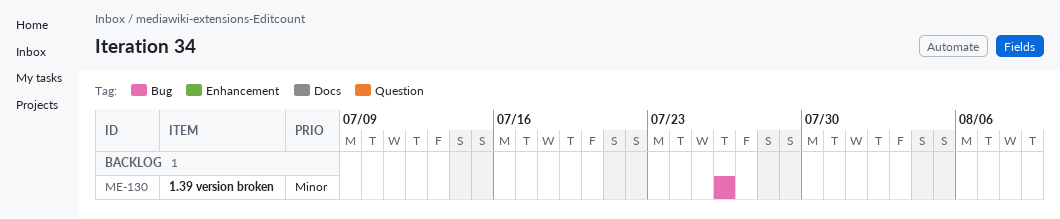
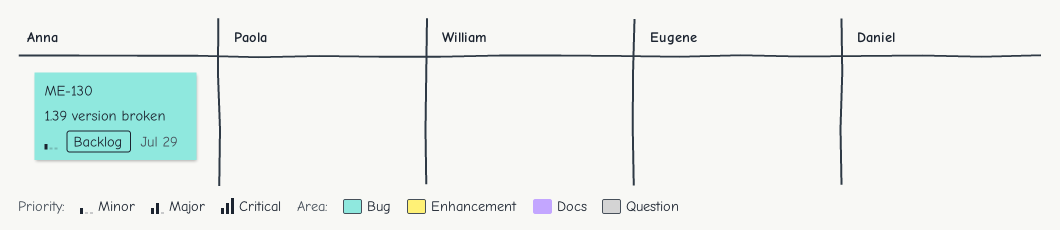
ME-130, due: Jul 26 -> Jul 29

